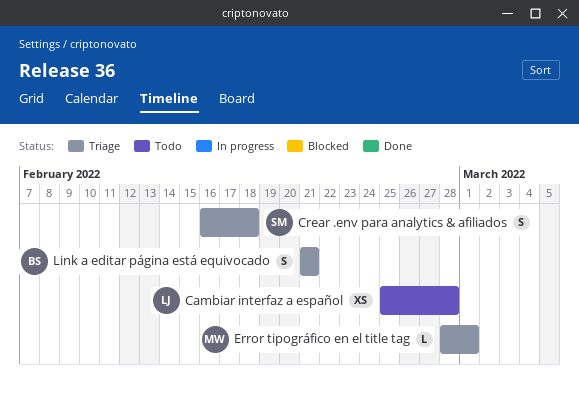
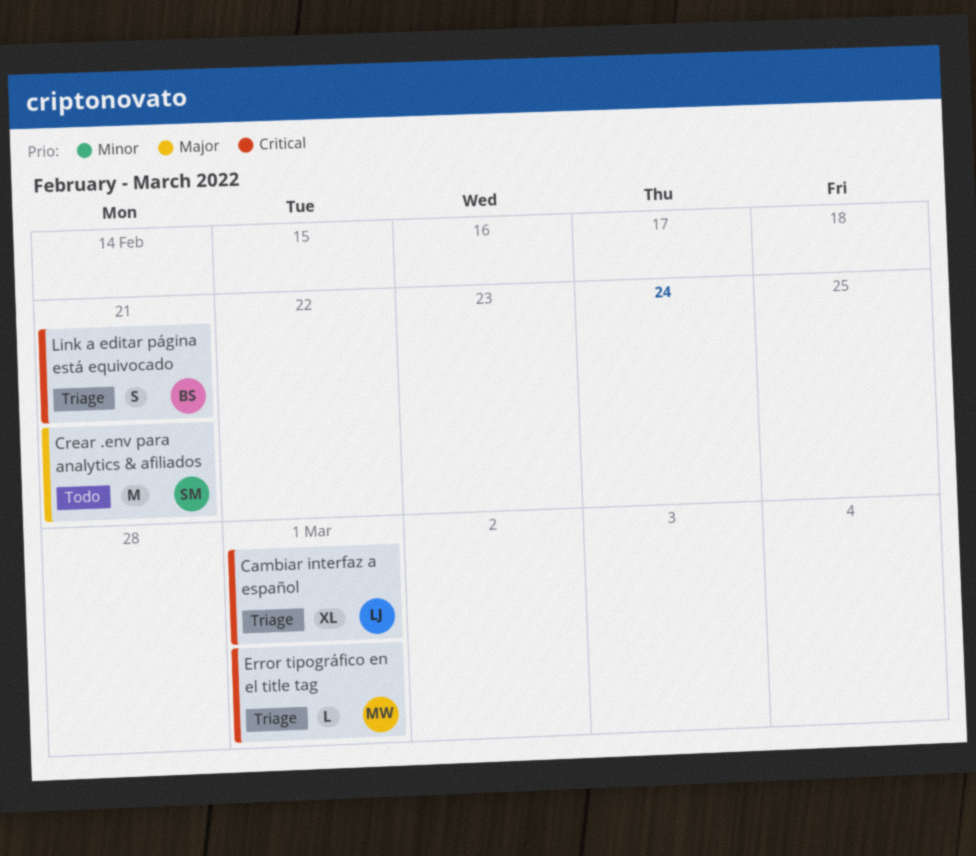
Cambiar interfaz a español, status: Todo -> Triage
Cambiar interfaz a español, estimate: XS -> XL
Cambiar interfaz a español, due: Feb 28 -> Mar 1
Crear .env para analytics & afiliados, status: Triage -> Todo
Crear .env para analytics & afiliados, estimate: S -> M
Crear .env para analytics & afiliados, due: Feb 18 -> Feb 21

